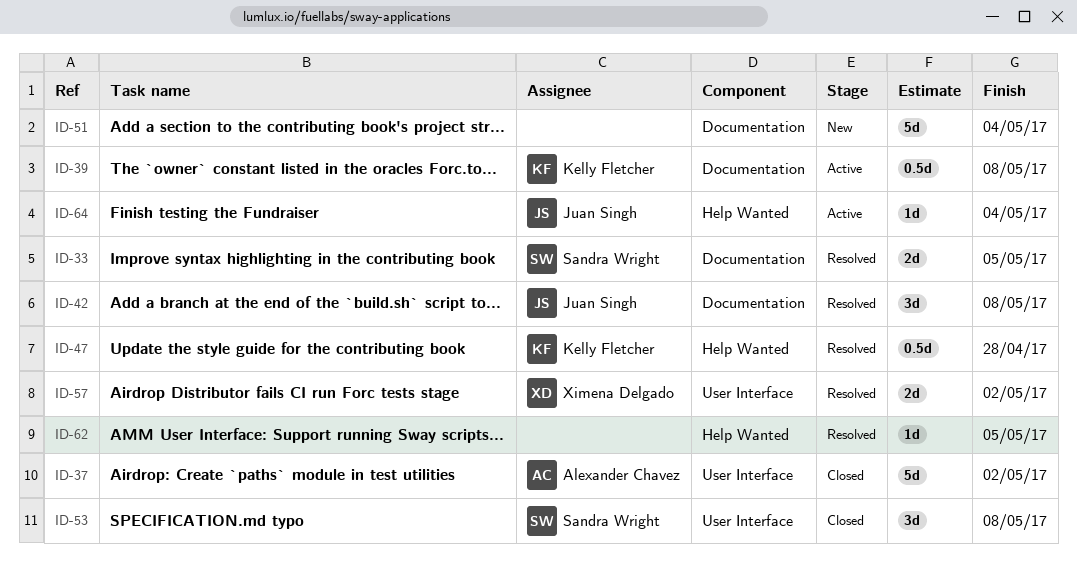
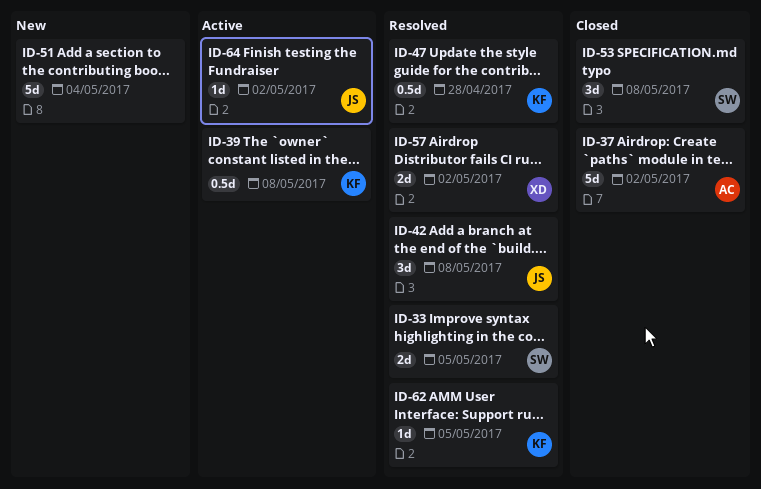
ID-62, owner: none -> Kelly Fletcher
ID-64, due: May 4 -> May 2

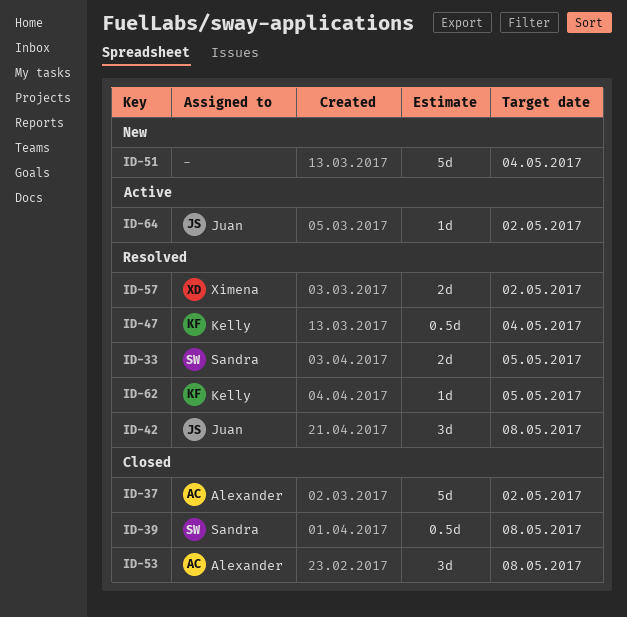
ID-39, status: Active -> Closed
ID-39, owner: Kelly -> Sandra
ID-47, due: Apr 28 -> May 4
ID-53, owner: Sandra -> Alexander

